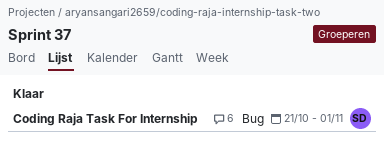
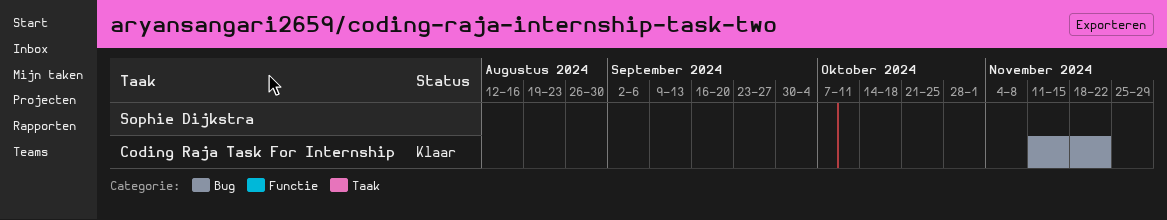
Coding Raja Task For Internship, start: Oct 21 -> Nov 11
Coding Raja Task For Internship, due: Nov 1 -> Nov 22

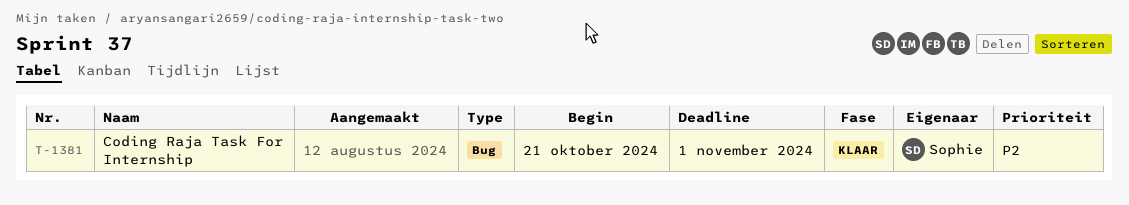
Coding Raja Task For Internship, start: Nov 11 -> Oct 21
Coding Raja Task For Internship, due: Nov 22 -> Nov 1

